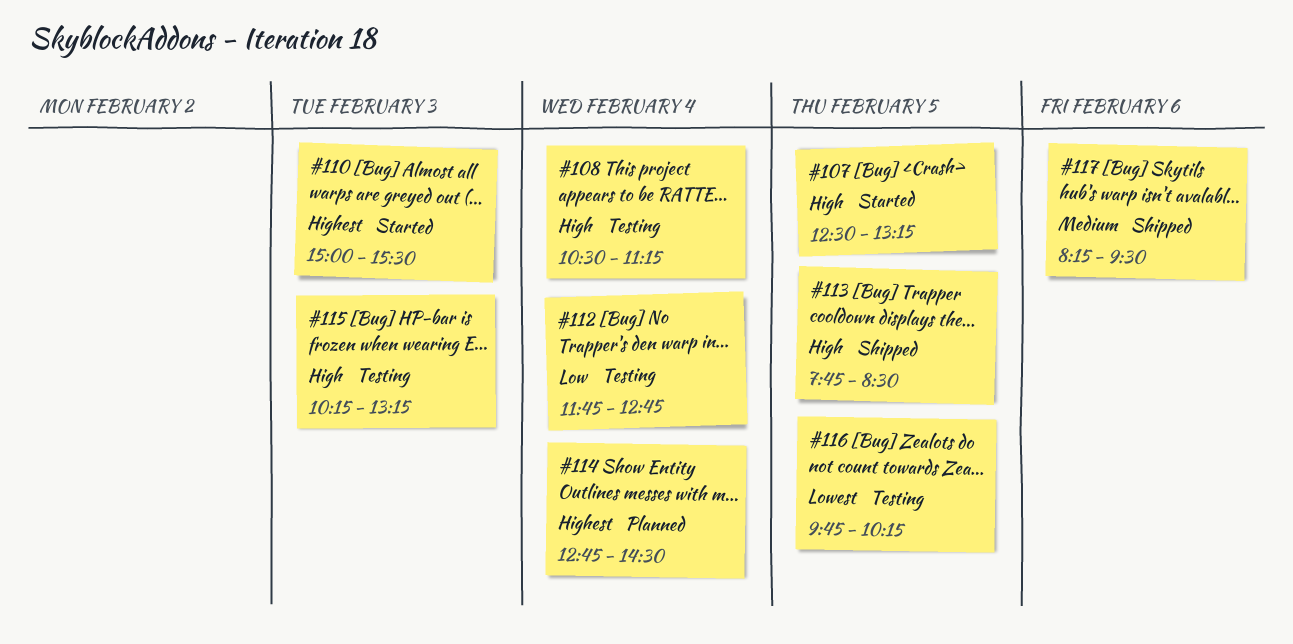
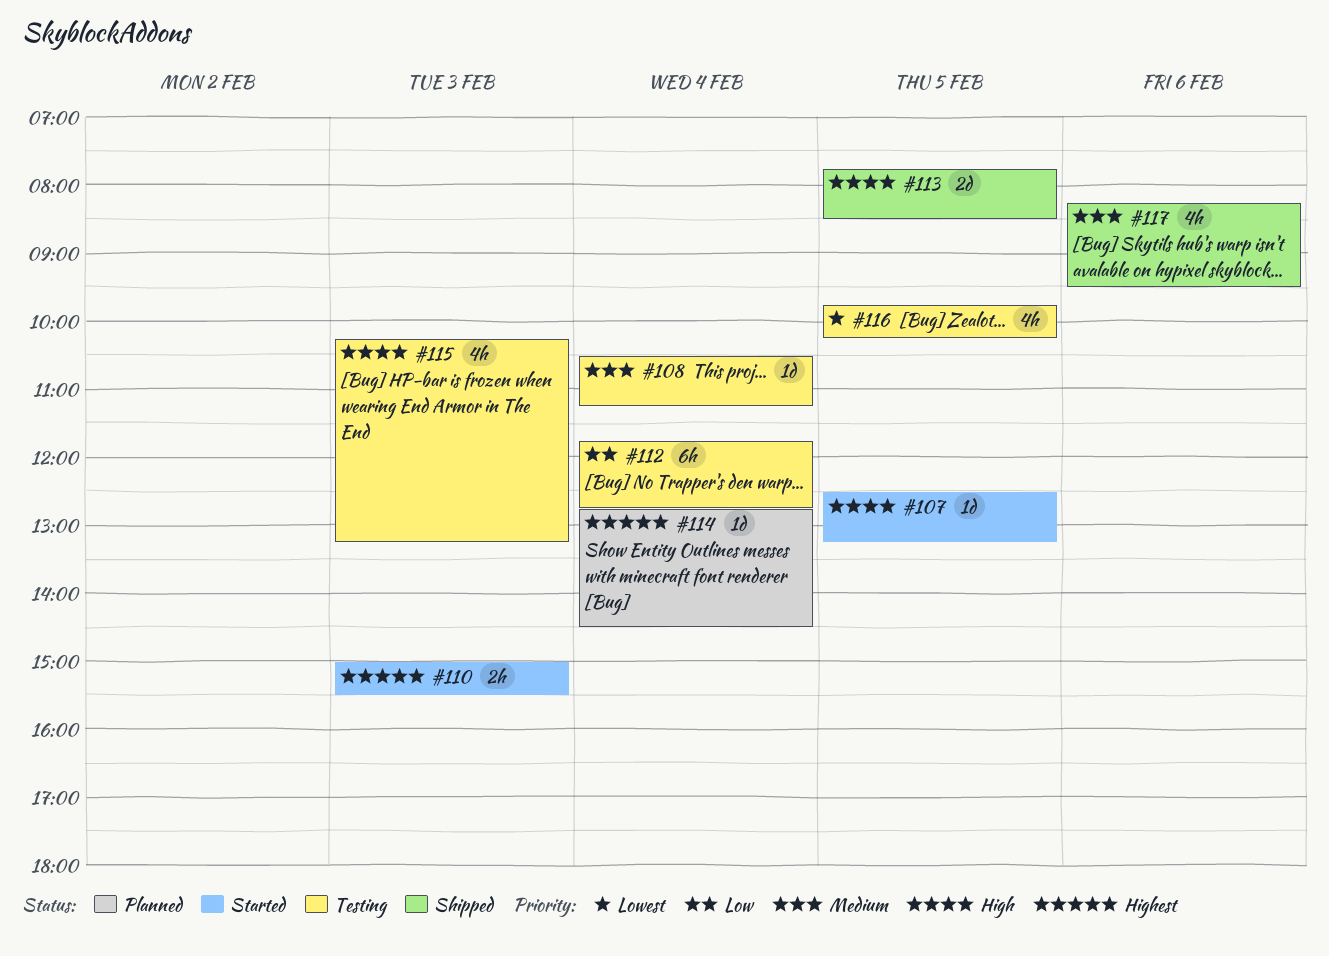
#108, priority: High -> Medium

